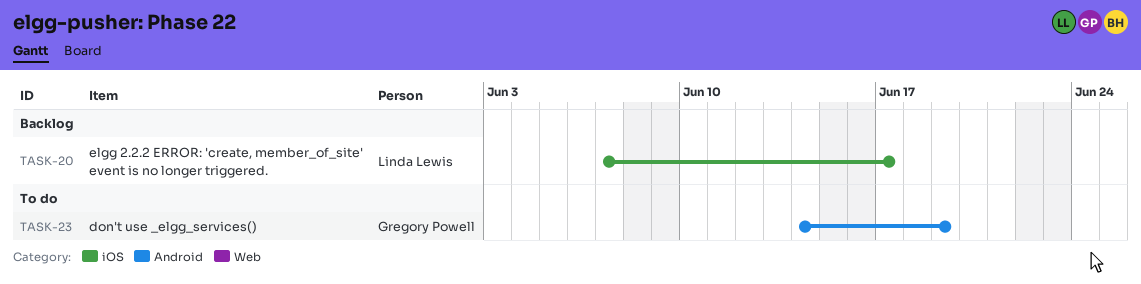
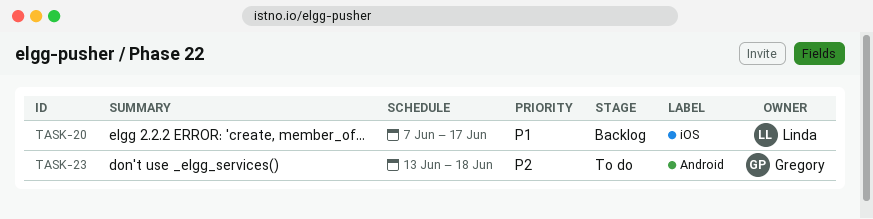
TASK-23, start: Jun 14 -> Jun 13
TASK-23, due: Jun 19 -> Jun 18

